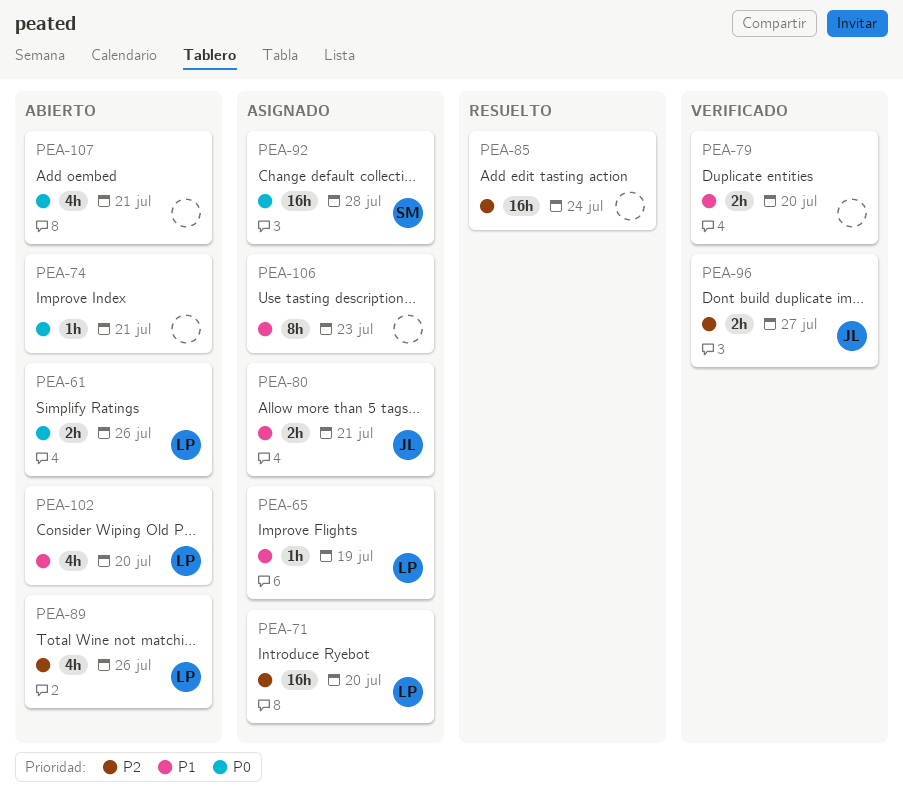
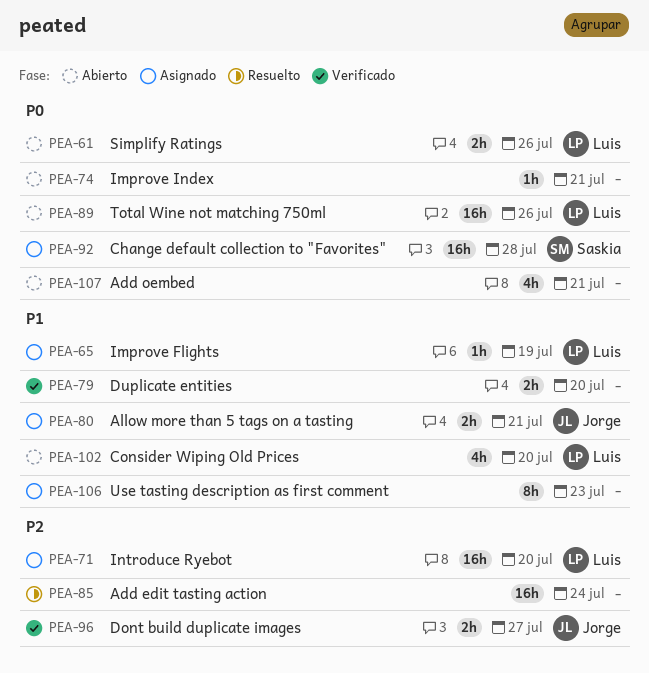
PEA-89, priority: P2 -> P0
PEA-89, estimate: 4h -> 16h

